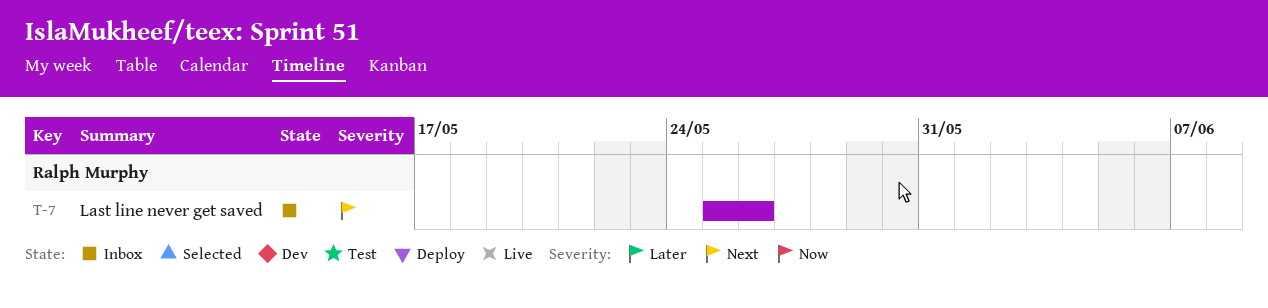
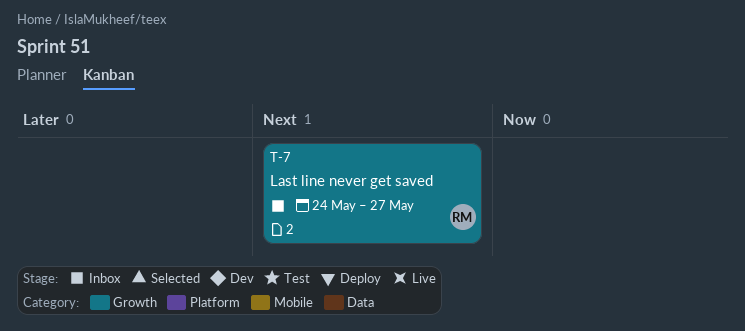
T-7, start: May 25 -> May 24
T-7, due: May 26 -> May 27

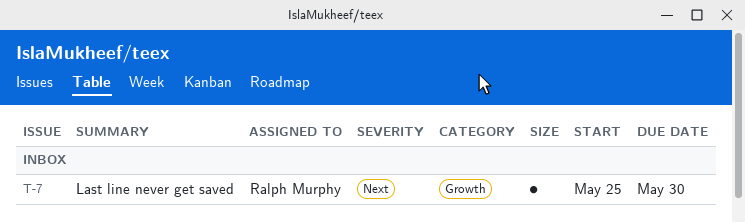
T-7, start: May 24 -> May 25
T-7, due: May 27 -> May 30

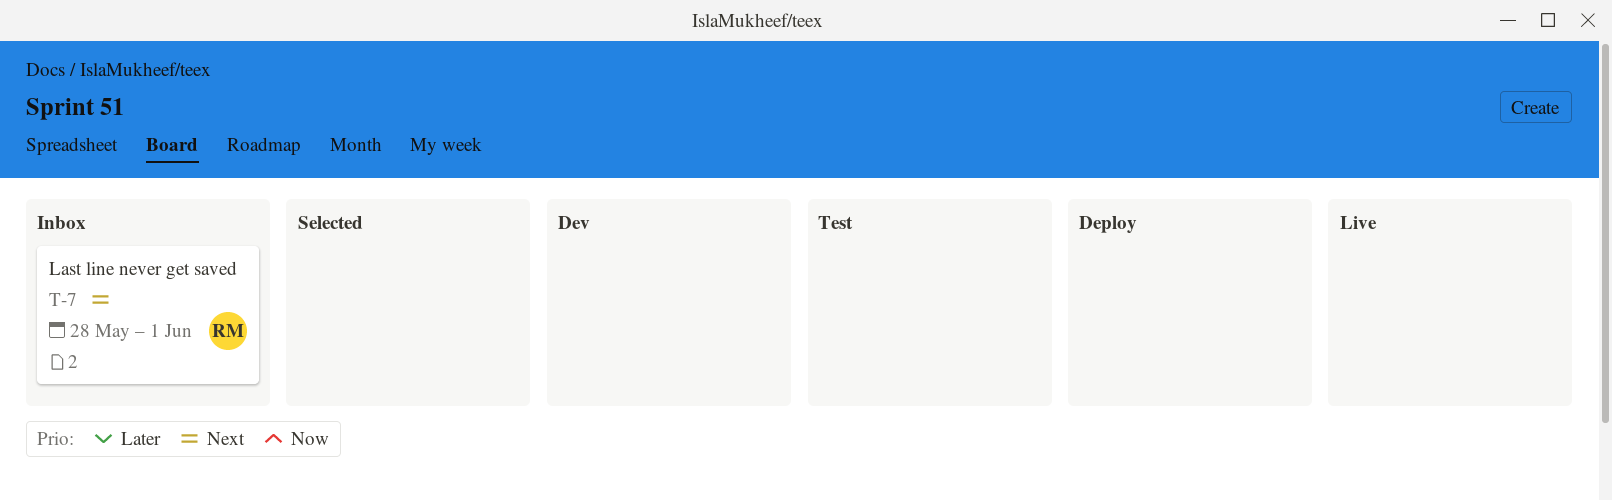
T-7, start: May 25 -> May 28
T-7, due: May 30 -> Jun 1

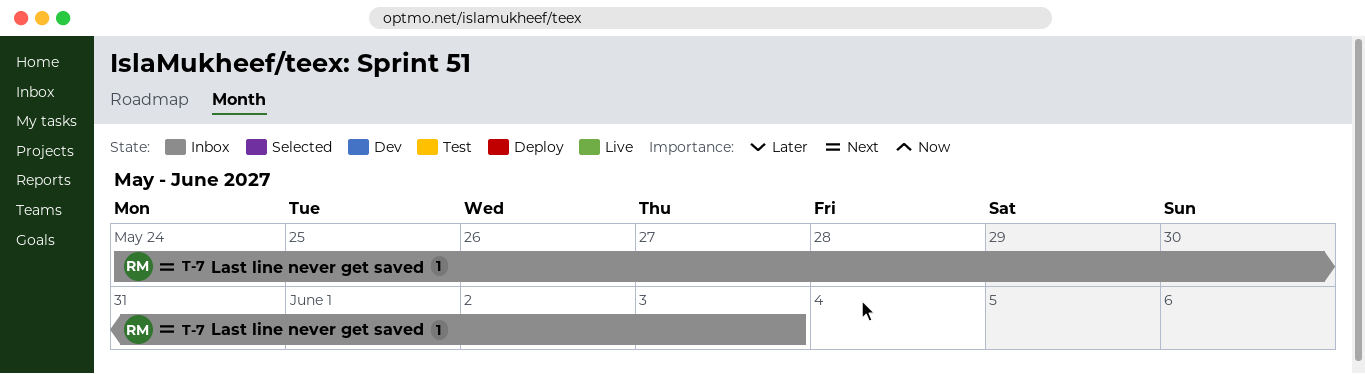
T-7, start: May 28 -> May 24
T-7, due: Jun 1 -> Jun 3

